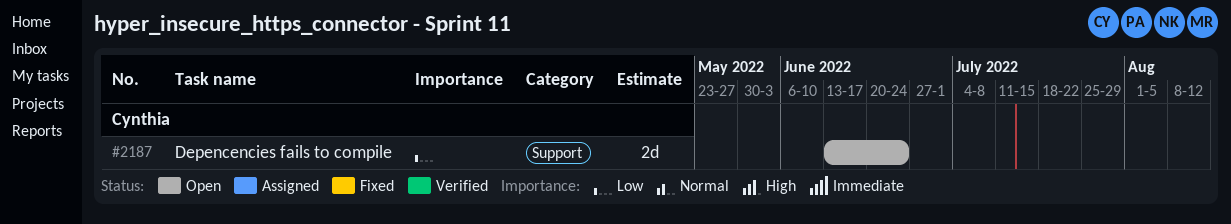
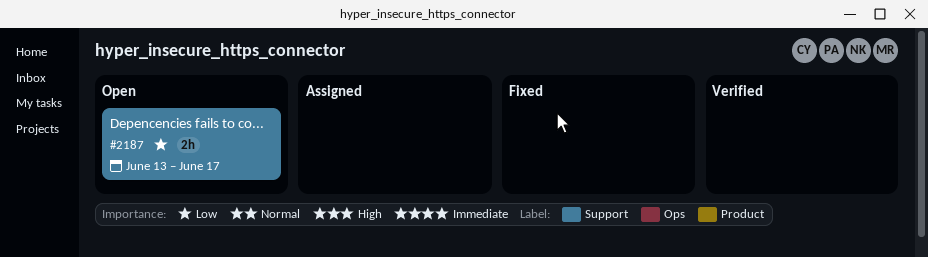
#2187, estimate: 2d -> 2h
#2187, due: Jun 24 -> Jun 17

